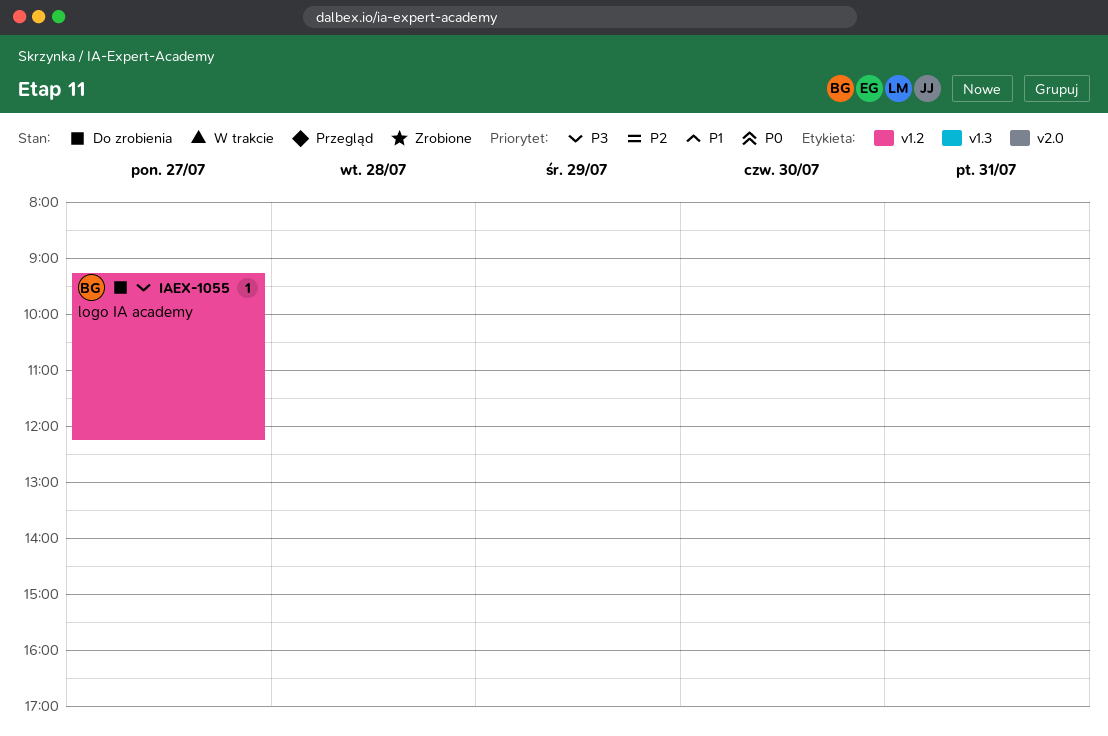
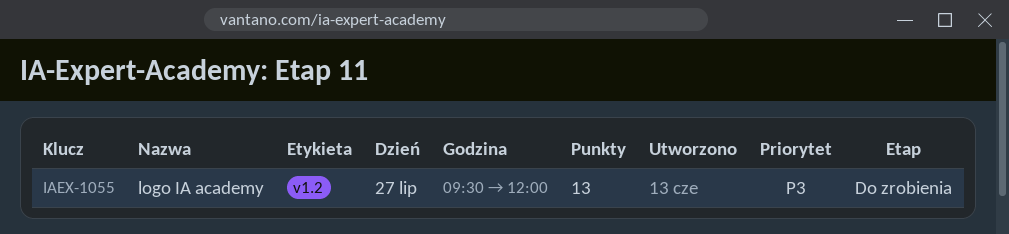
IAEX-1055, estimate: 1 -> 13
IAEX-1055, begins: 09:15 -> 09:30
IAEX-1055, ends: 12:15 -> 12:00

